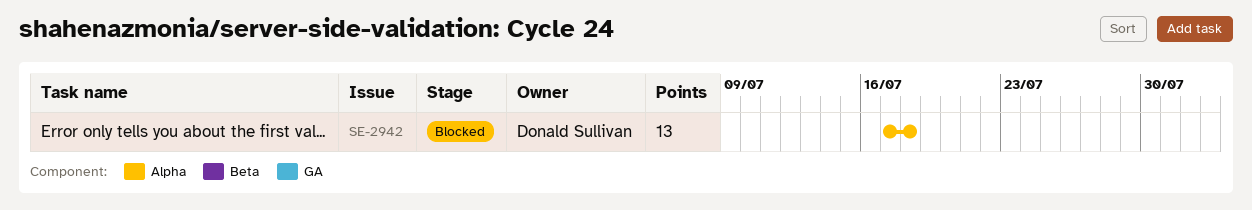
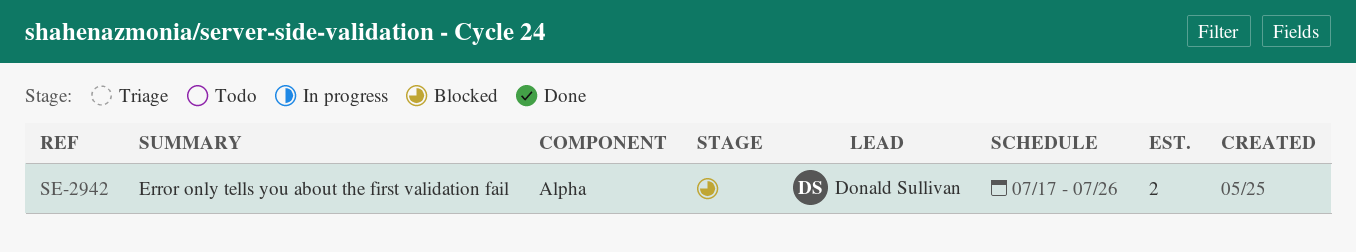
SE-2942, estimate: 13 -> 2
SE-2942, due: Jul 18 -> Jul 26

